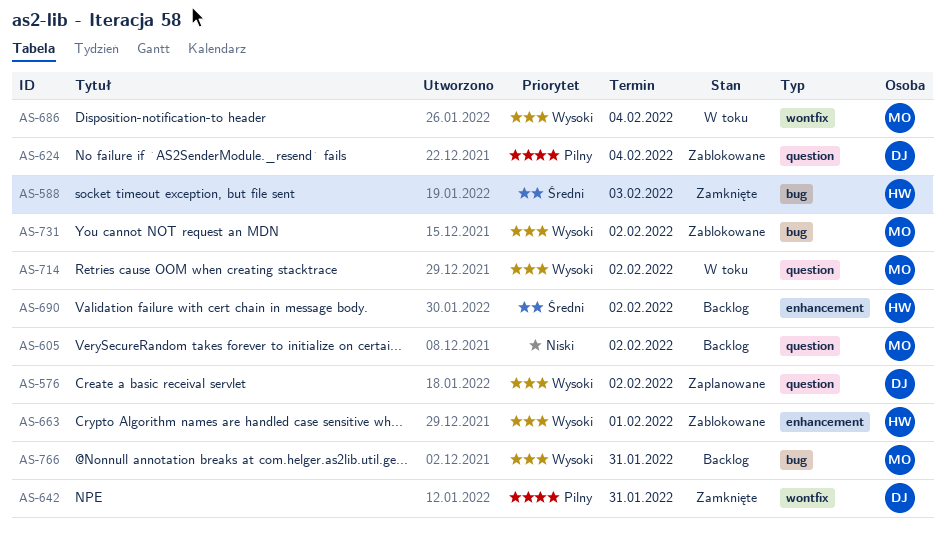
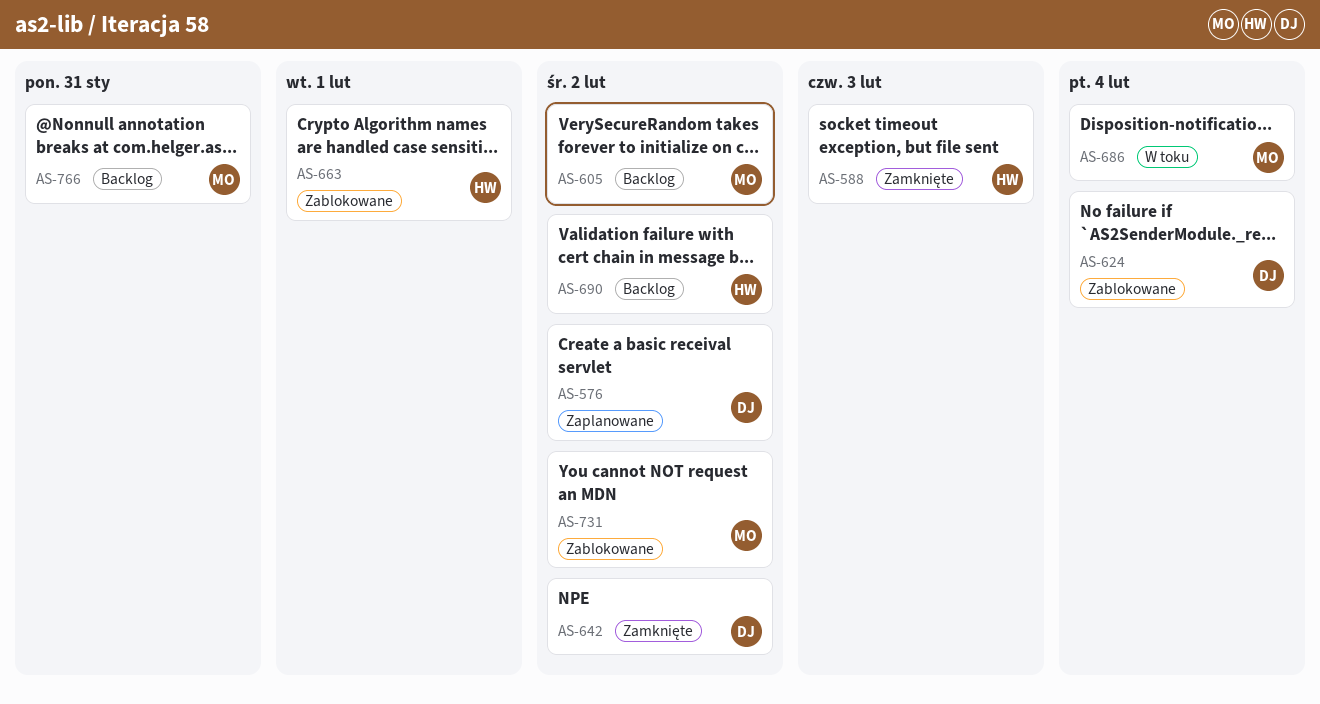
AS-642, due: Jan 31 -> Feb 2
AS-714: present -> none

